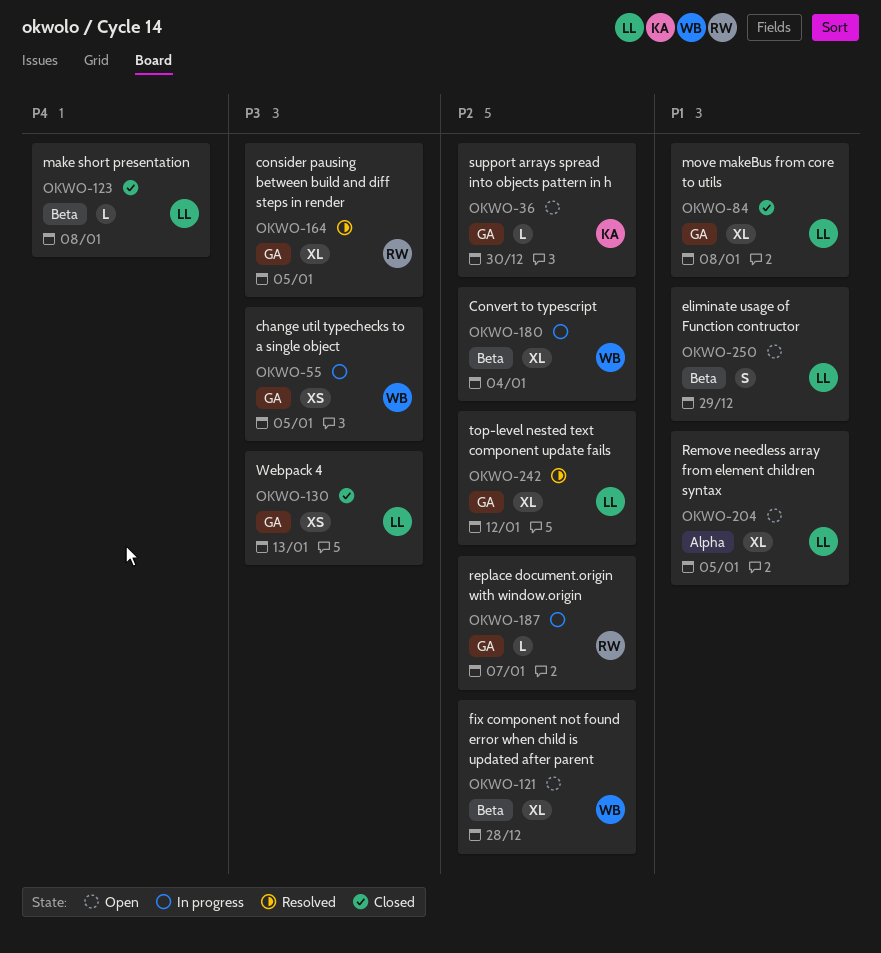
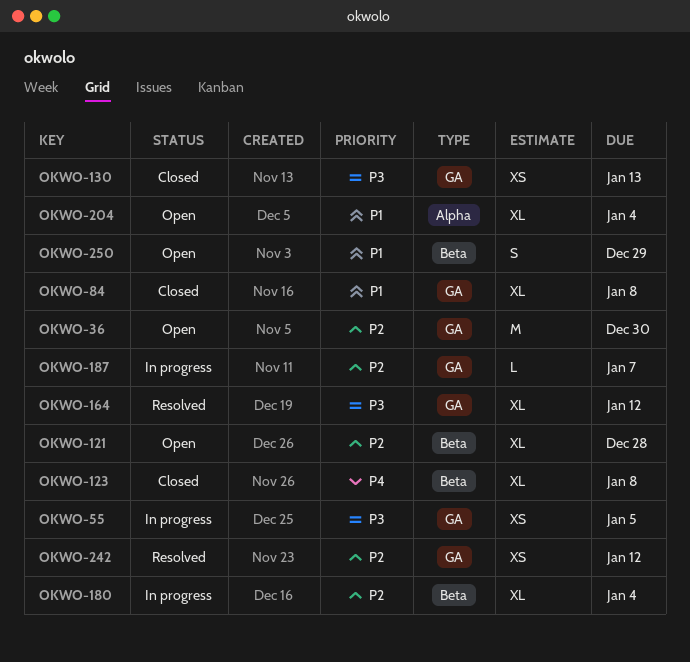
OKWO-36, estimate: L -> M
OKWO-123, estimate: L -> XL
OKWO-164, due: Jan 5 -> Jan 12
OKWO-204, due: Jan 5 -> Jan 4
OKWO-242, estimate: XL -> XS

